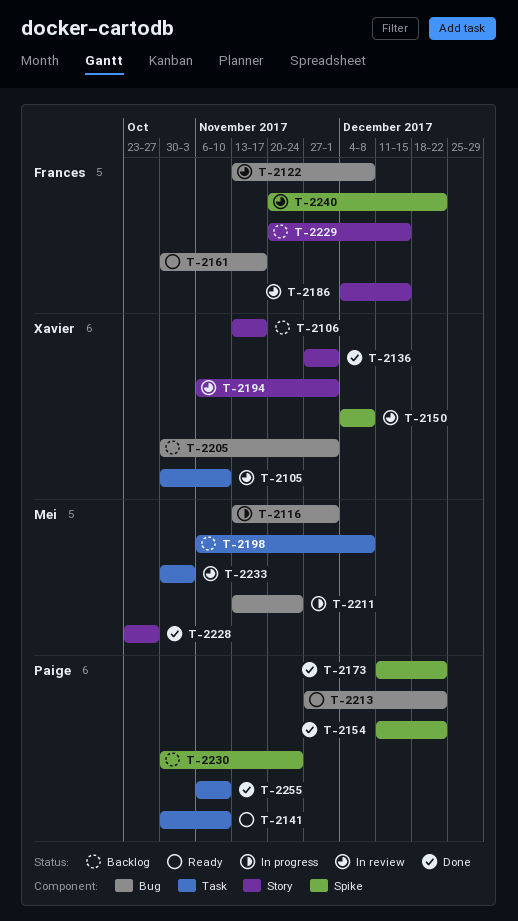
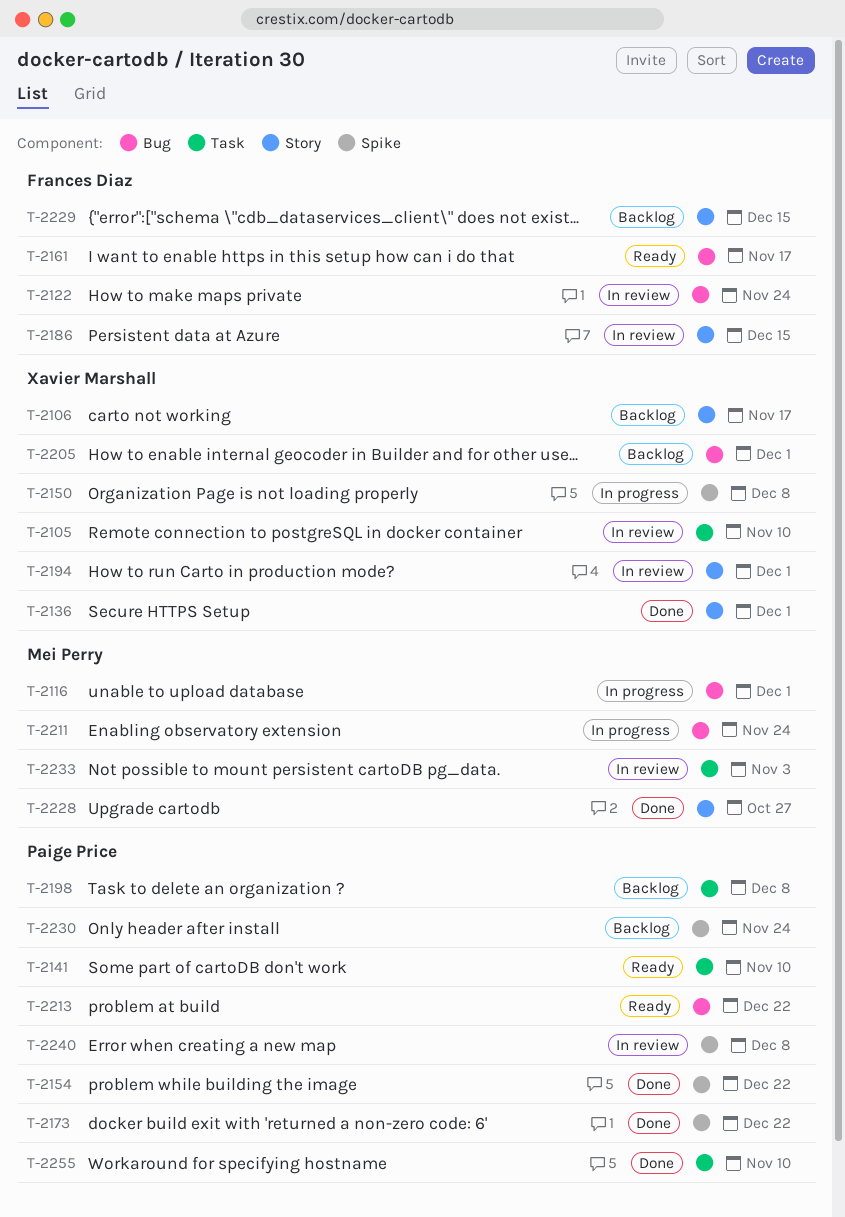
T-2122, due: Dec 8 -> Nov 24
T-2150, status: In review -> In progress
T-2198, owner: Mei Perry -> Paige Price
T-2240, owner: Frances Diaz -> Paige Price
T-2240, due: Dec 22 -> Dec 8

